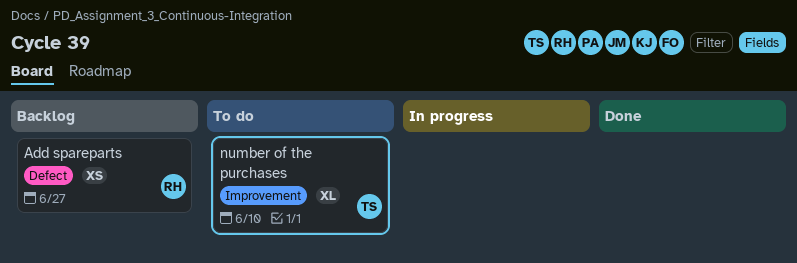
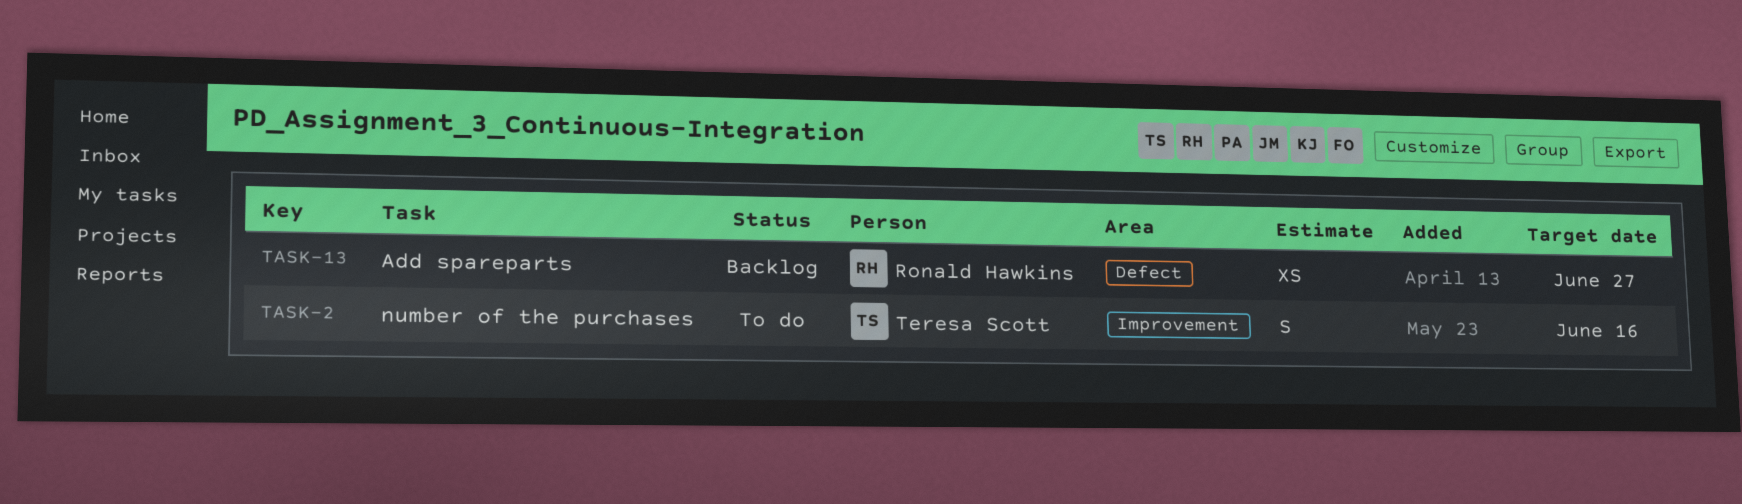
number of the purchases, estimate: XL -> S
number of the purchases, due: Jun 10 -> Jun 16

